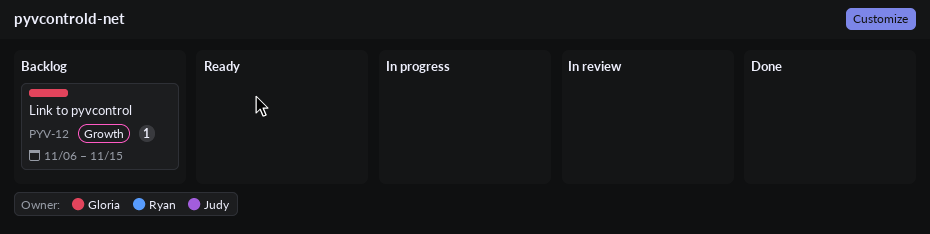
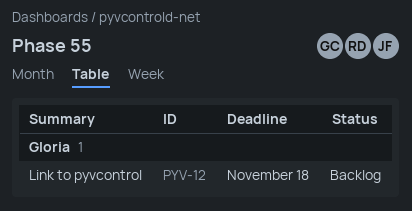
PYV-12, due: Nov 15 -> Nov 18

